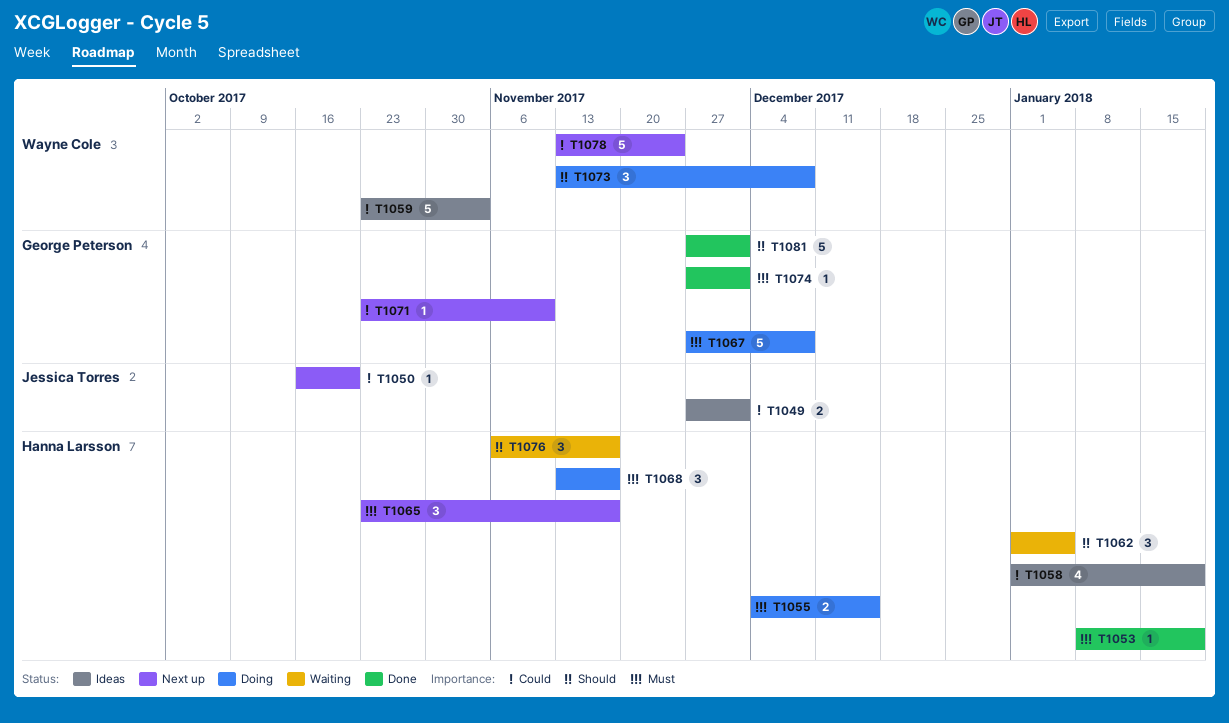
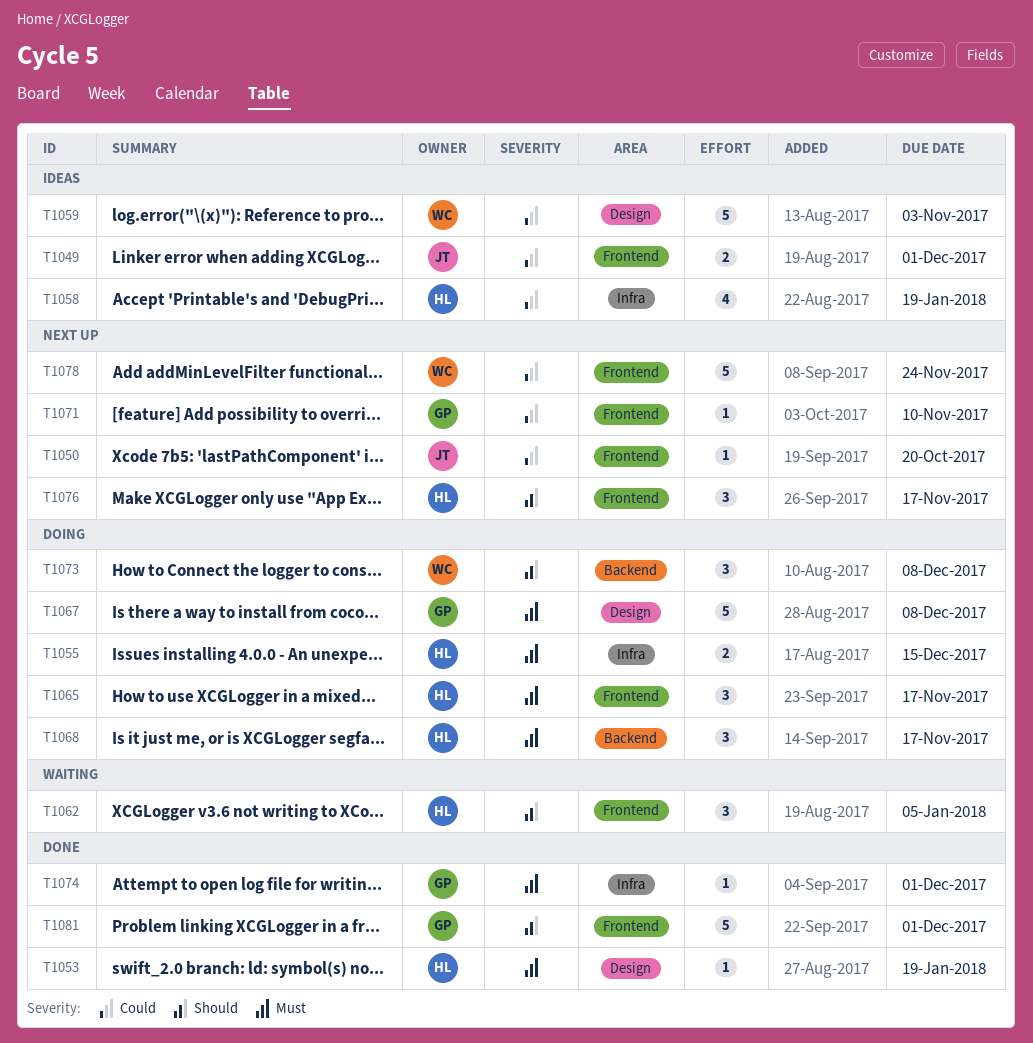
T1065, status: Next up -> Doing
T1076, status: Waiting -> Next up

